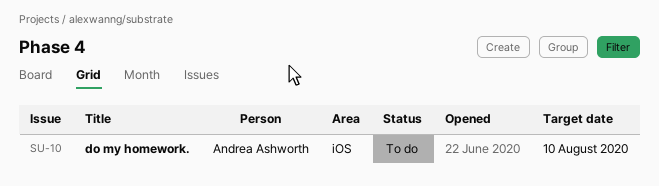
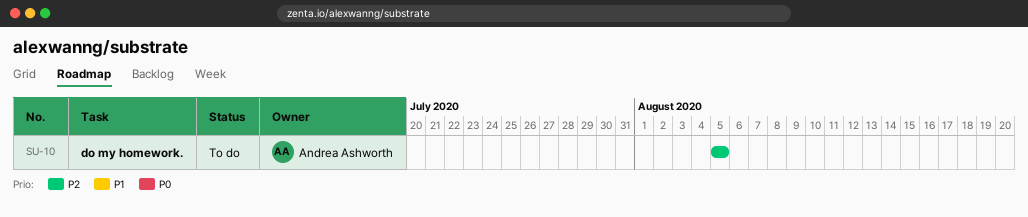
SU-10, due: Aug 10 -> Aug 5

